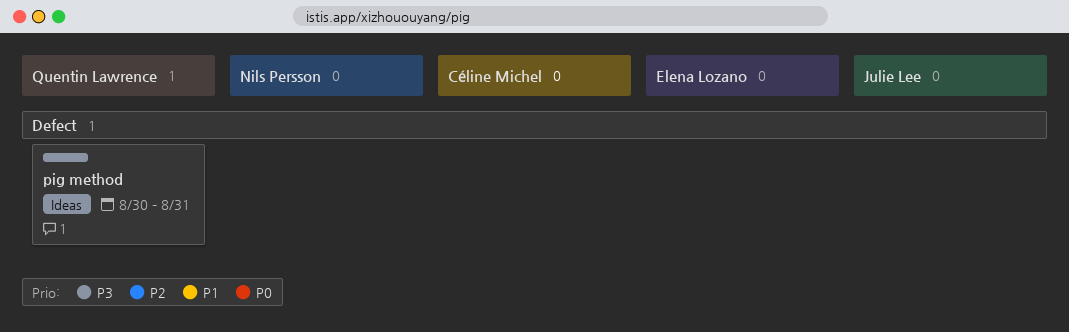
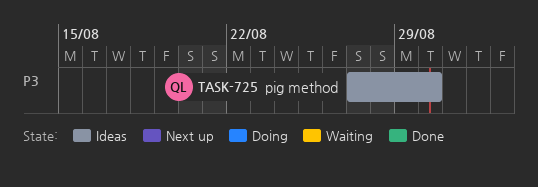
pig method, start: Aug 30 -> Aug 27
pig method, due: Aug 31 -> Aug 30

